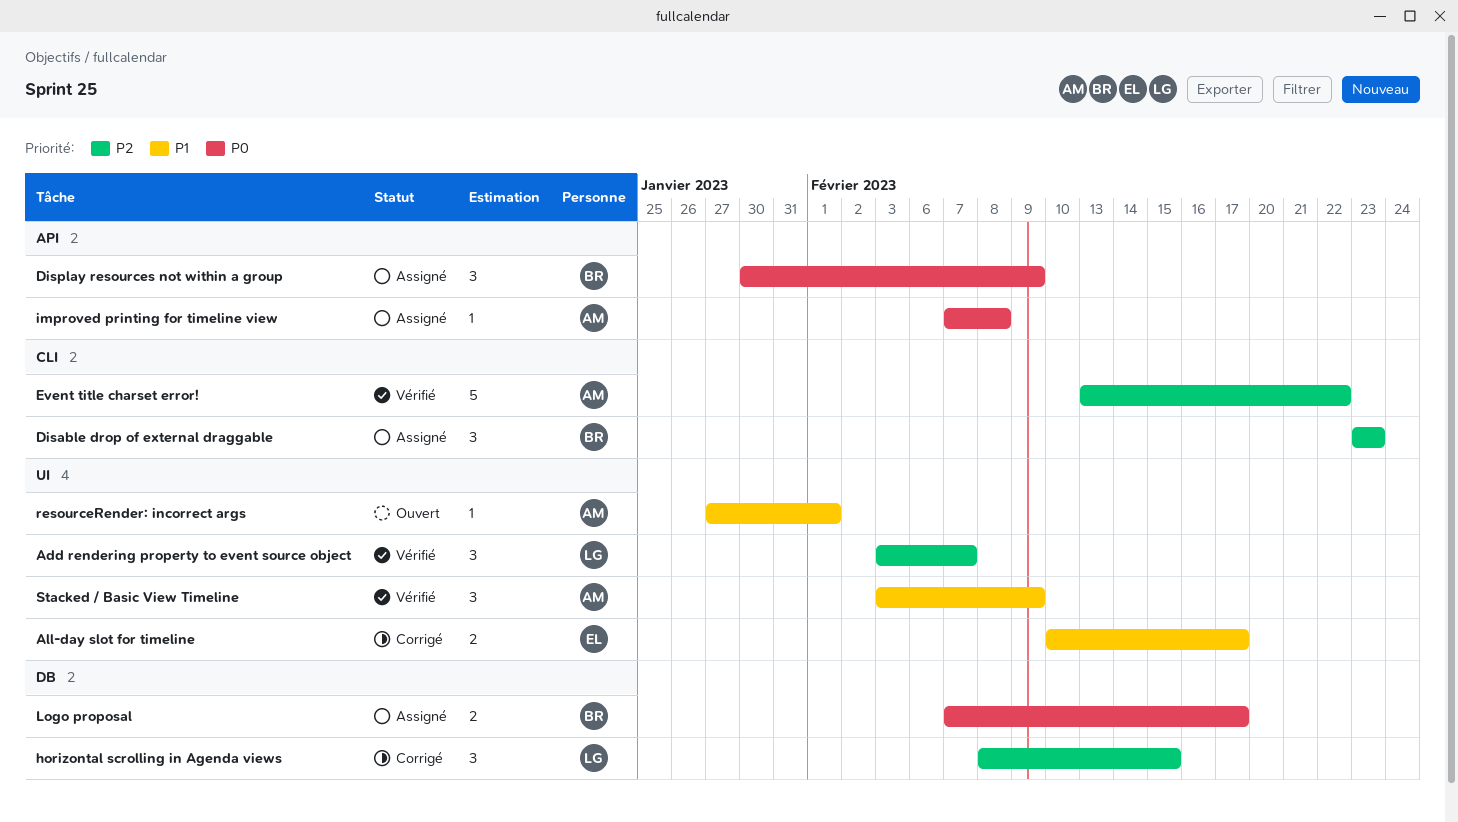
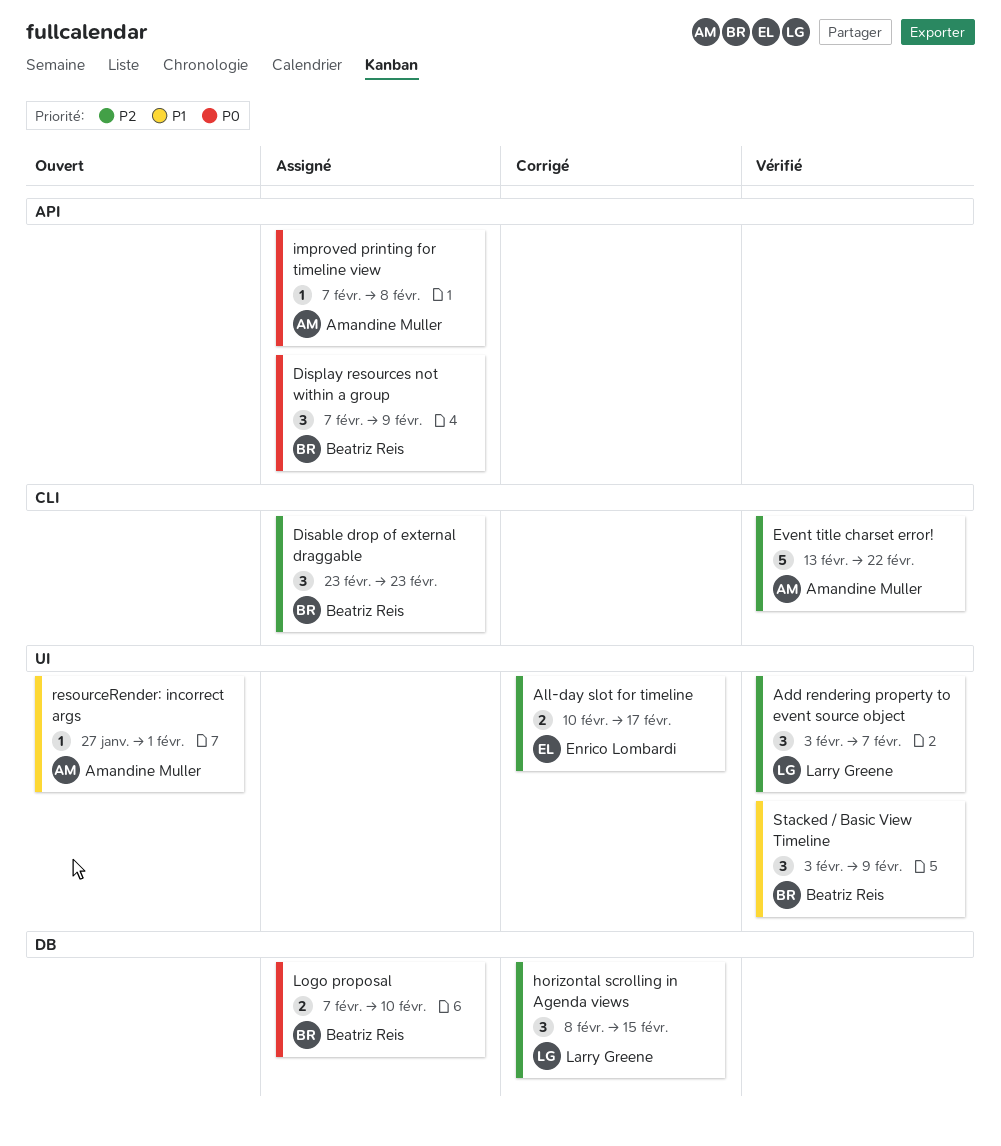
All-day slot for timeline, priority: P1 -> P2
Display resources not within a group, start: Jan 30 -> Feb 7
Logo proposal, due: Feb 17 -> Feb 10
Stacked / Basic View Timeline, owner: Amandine Muller -> Beatriz Reis

